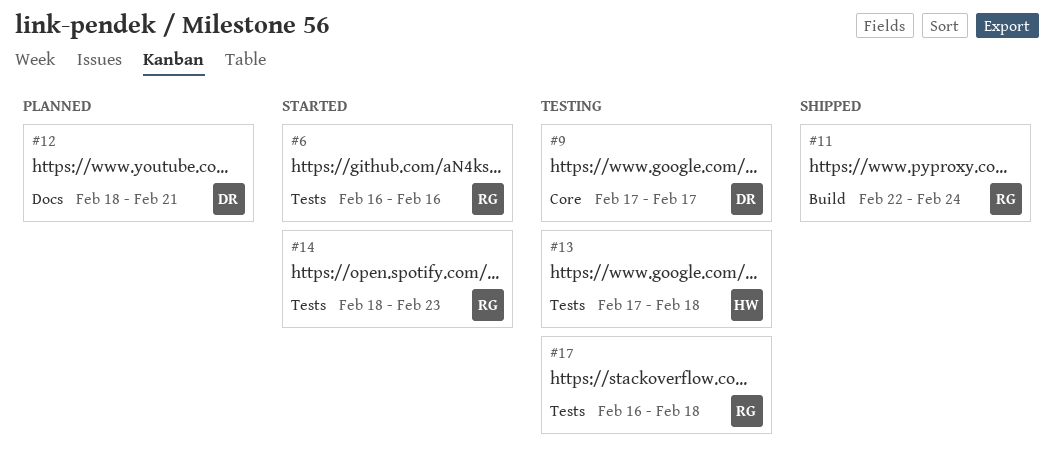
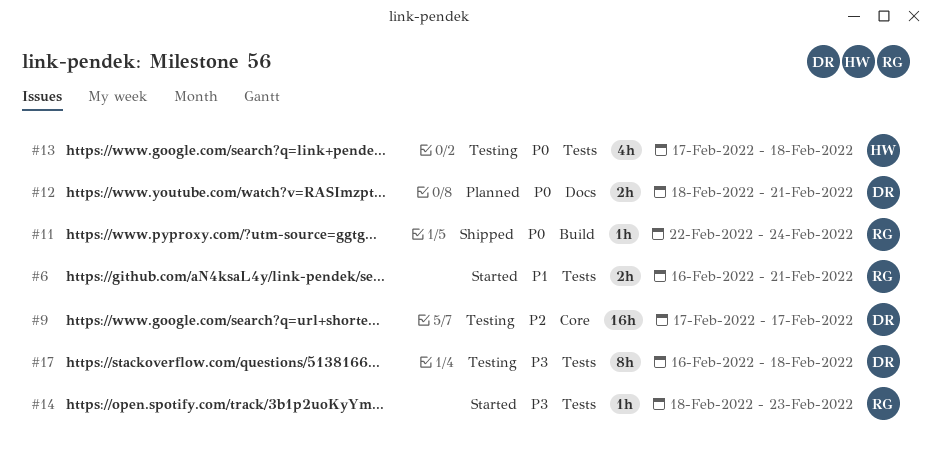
#6, due: Feb 16 -> Feb 21
#17, owner: RG -> DR

